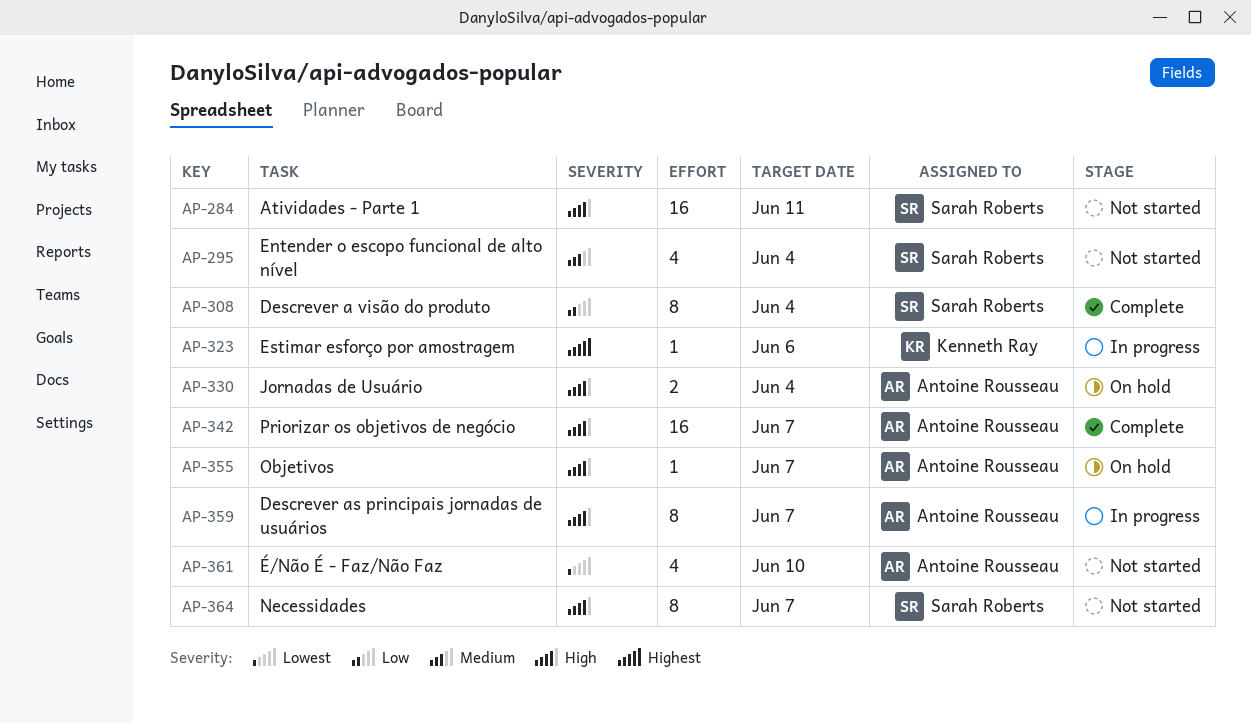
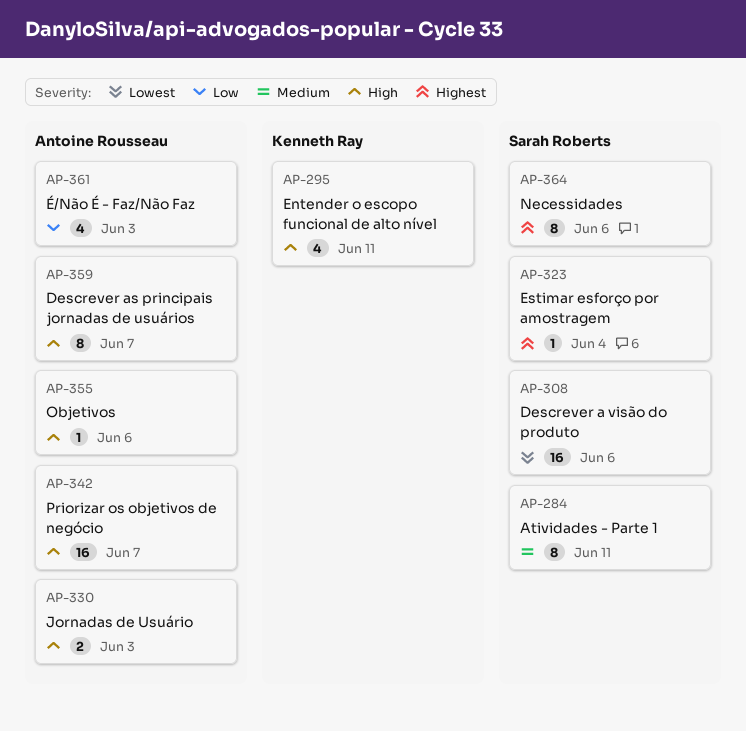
AP-284, priority: High -> Medium
AP-284, estimate: 16 -> 8
AP-295, owner: Sarah Roberts -> Kenneth Ray
AP-295, priority: Medium -> High
AP-295, due: Jun 4 -> Jun 11
AP-308, priority: Low -> Lowest
AP-308, estimate: 8 -> 16
AP-308, due: Jun 4 -> Jun 6
AP-323, owner: Kenneth Ray -> Sarah Roberts
AP-323, due: Jun 6 -> Jun 4
AP-330, due: Jun 4 -> Jun 3
AP-355, due: Jun 7 -> Jun 6
AP-361, priority: Lowest -> Low
AP-361, due: Jun 10 -> Jun 3
AP-364, priority: High -> Highest
AP-364, due: Jun 7 -> Jun 6

